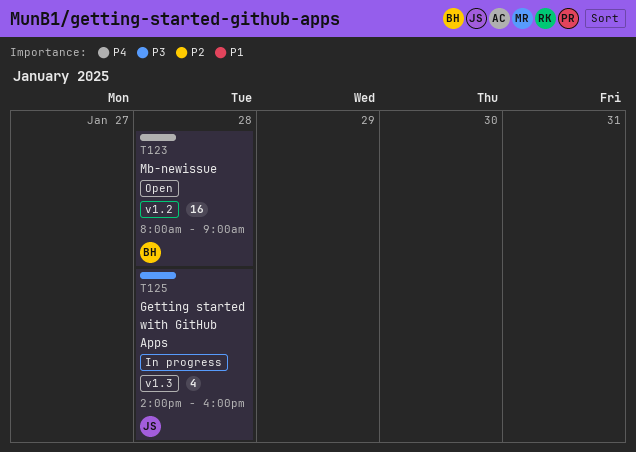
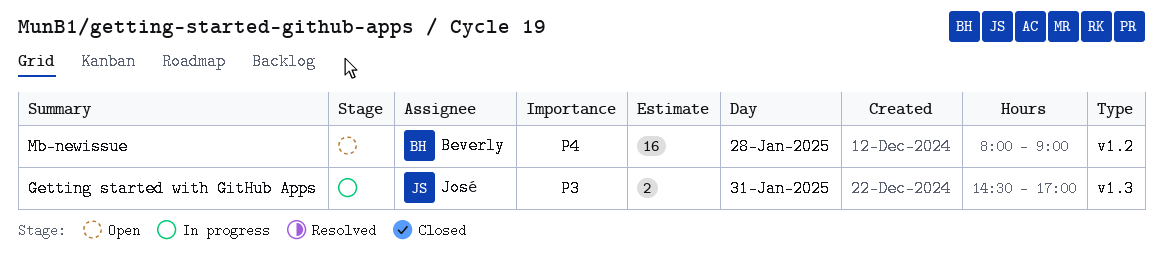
Getting started with GitHub Apps, estimate: 4 -> 2
Getting started with GitHub Apps, day: Jan 28 -> Jan 31
Getting started with GitHub Apps, begins: 14:00 -> 14:30
Getting started with GitHub Apps, ends: 16:00 -> 17:00

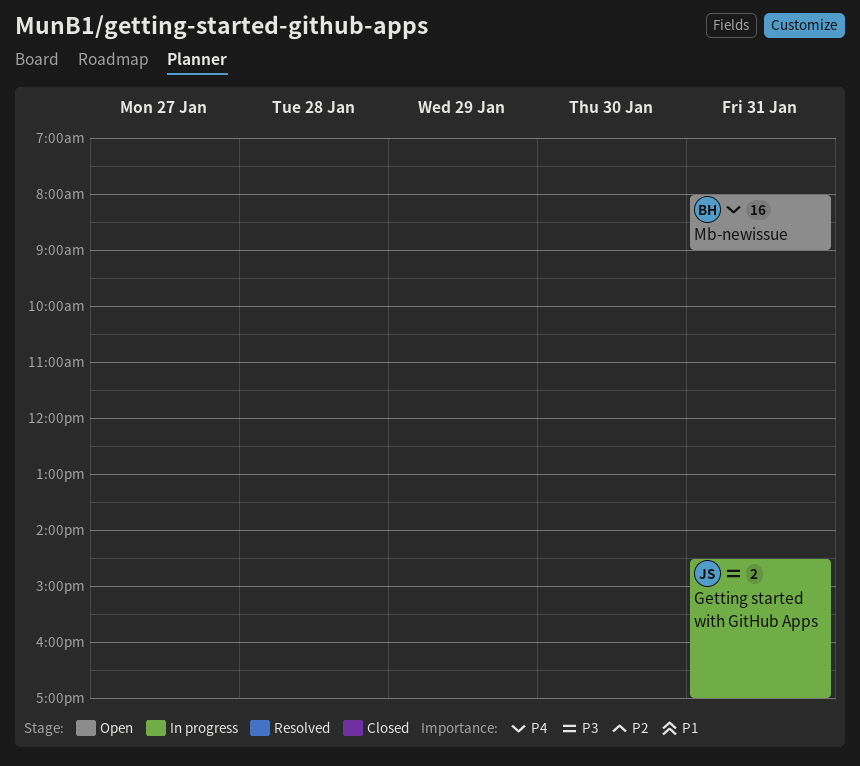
Mb-newissue, day: Jan 28 -> Jan 31

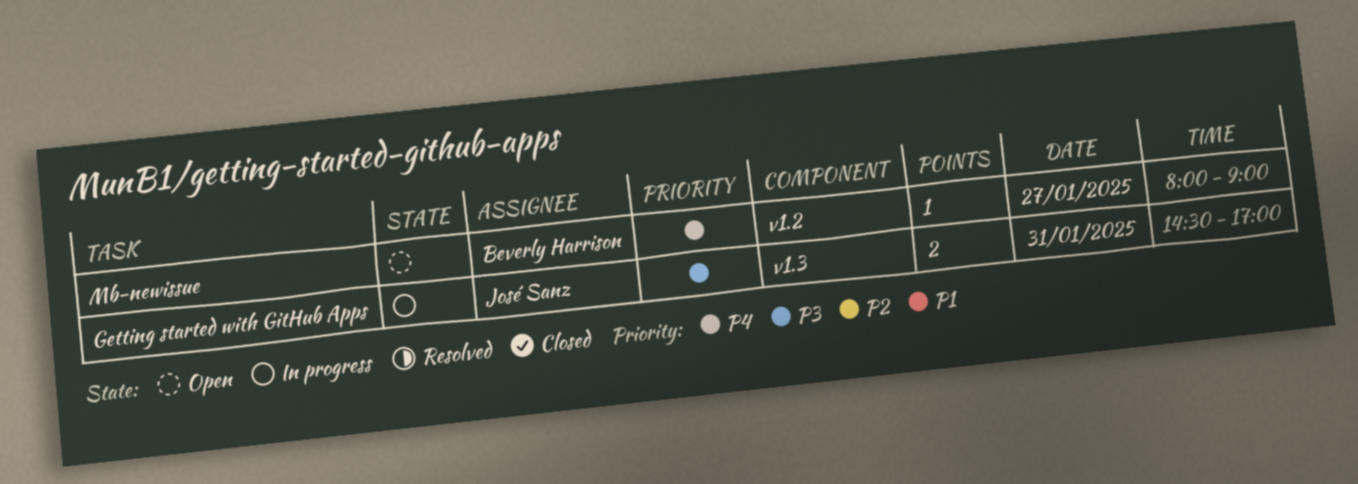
Mb-newissue, estimate: 16 -> 1
Mb-newissue, day: Jan 31 -> Jan 27

